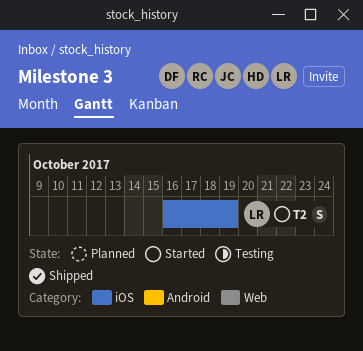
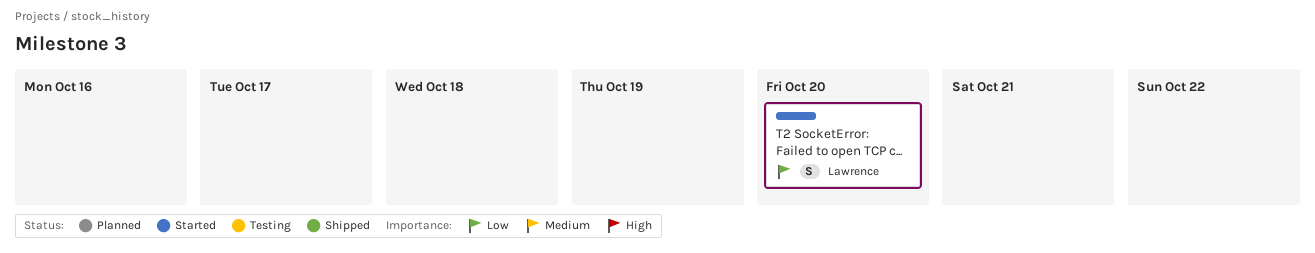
T2, due: Oct 19 -> Oct 20

